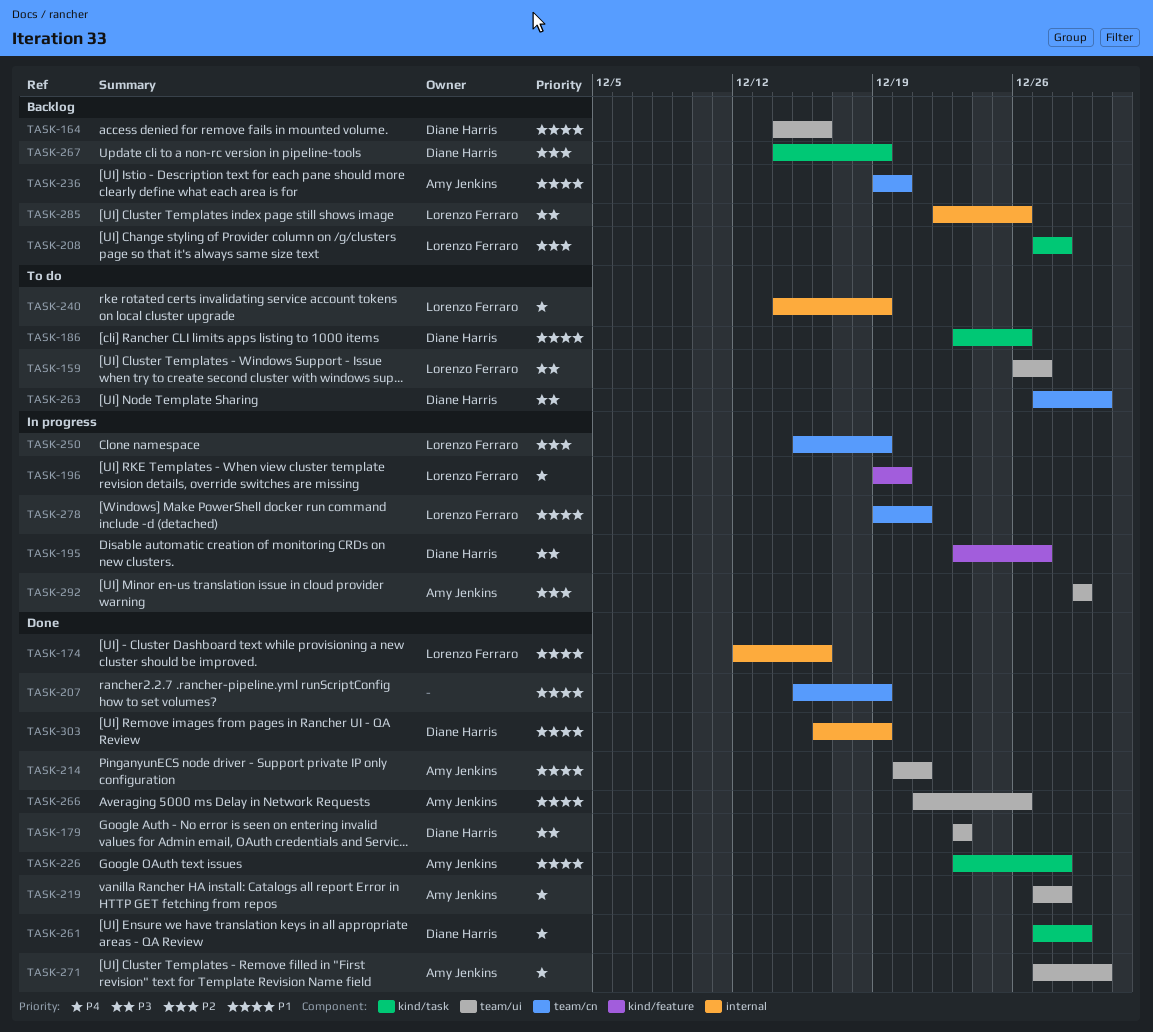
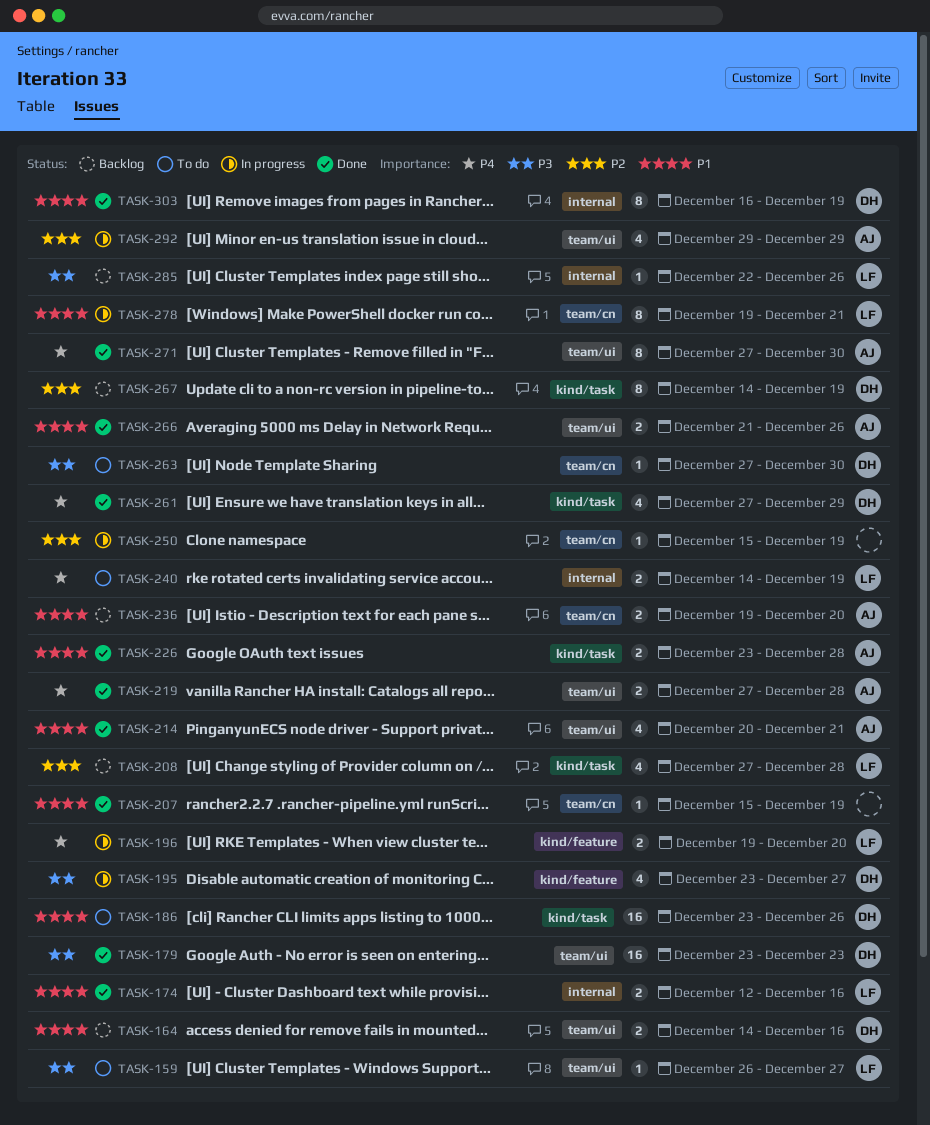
TASK-250, owner: Lorenzo Ferraro -> none

